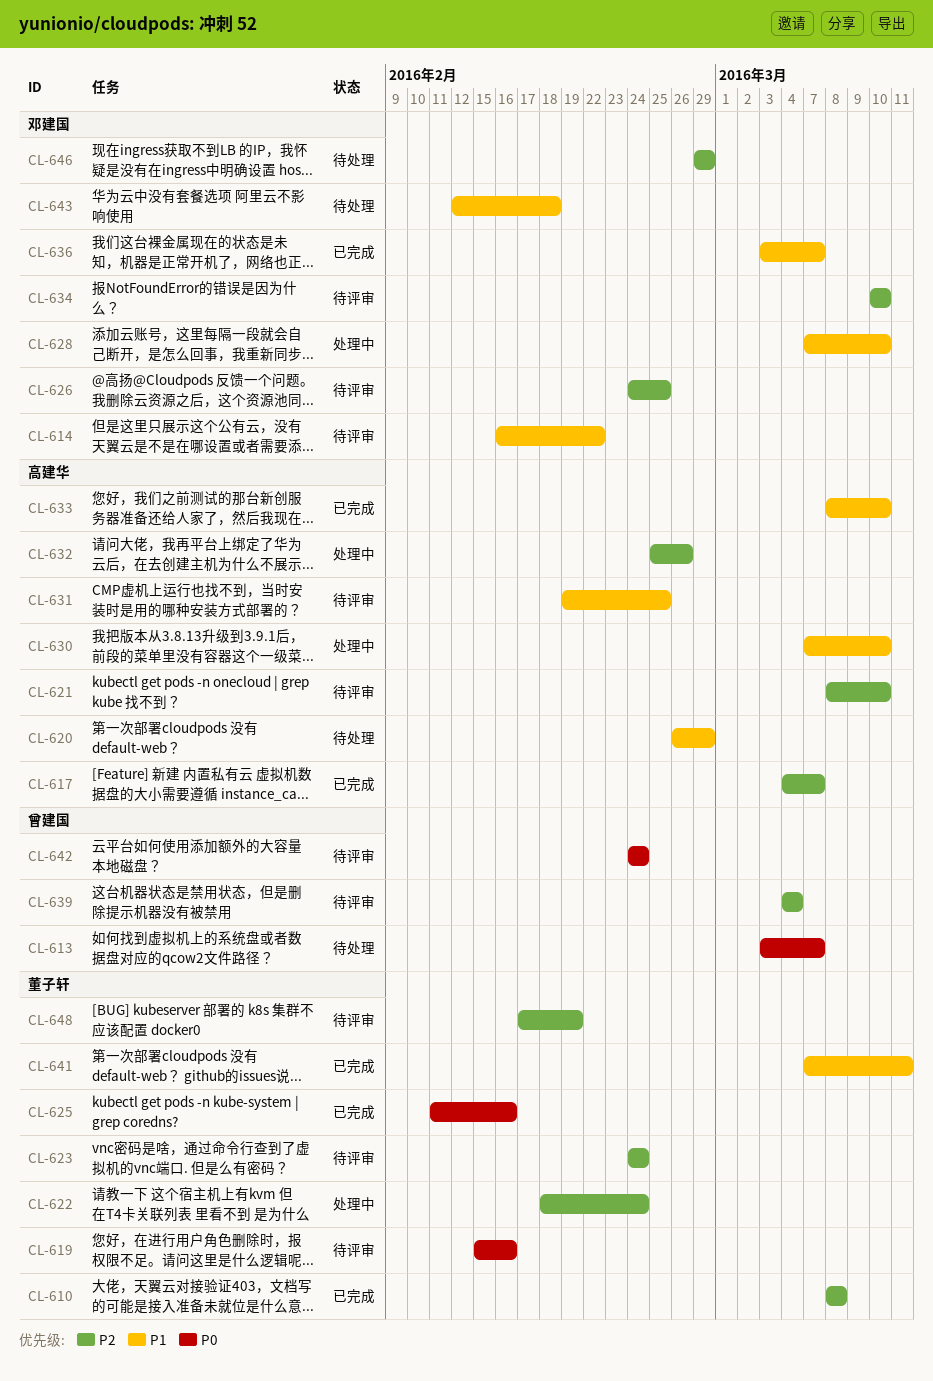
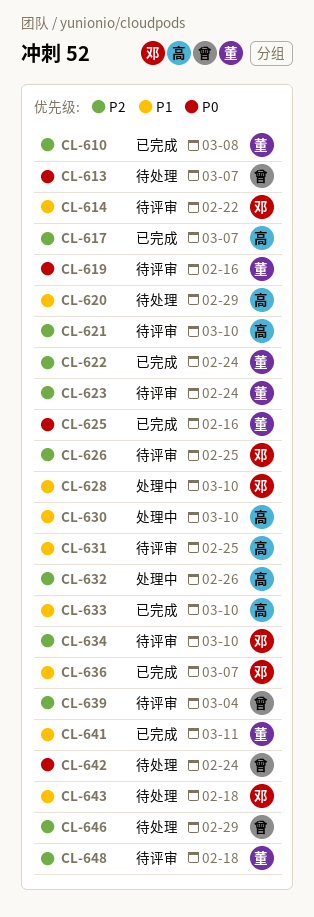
CL-622, status: 处理中 -> 已完成
CL-642, status: 待评审 -> 待处理
CL-646, owner: 邓建国 -> 曾建国
CL-648, due: Feb 19 -> Feb 18

